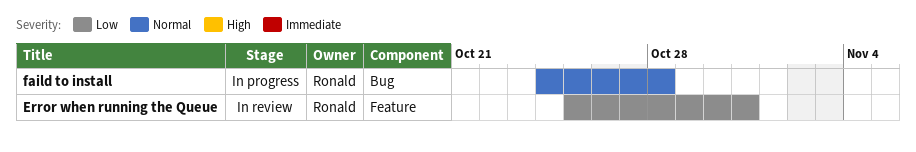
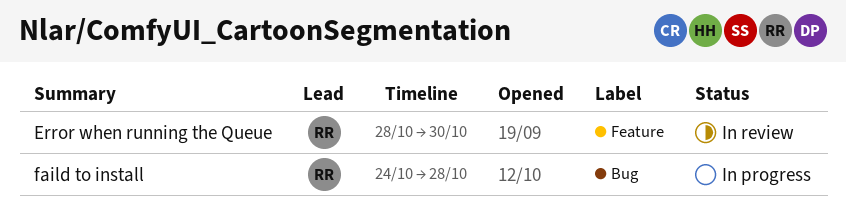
Error when running the Queue, start: Oct 25 -> Oct 28
Error when running the Queue, due: Oct 31 -> Oct 30

